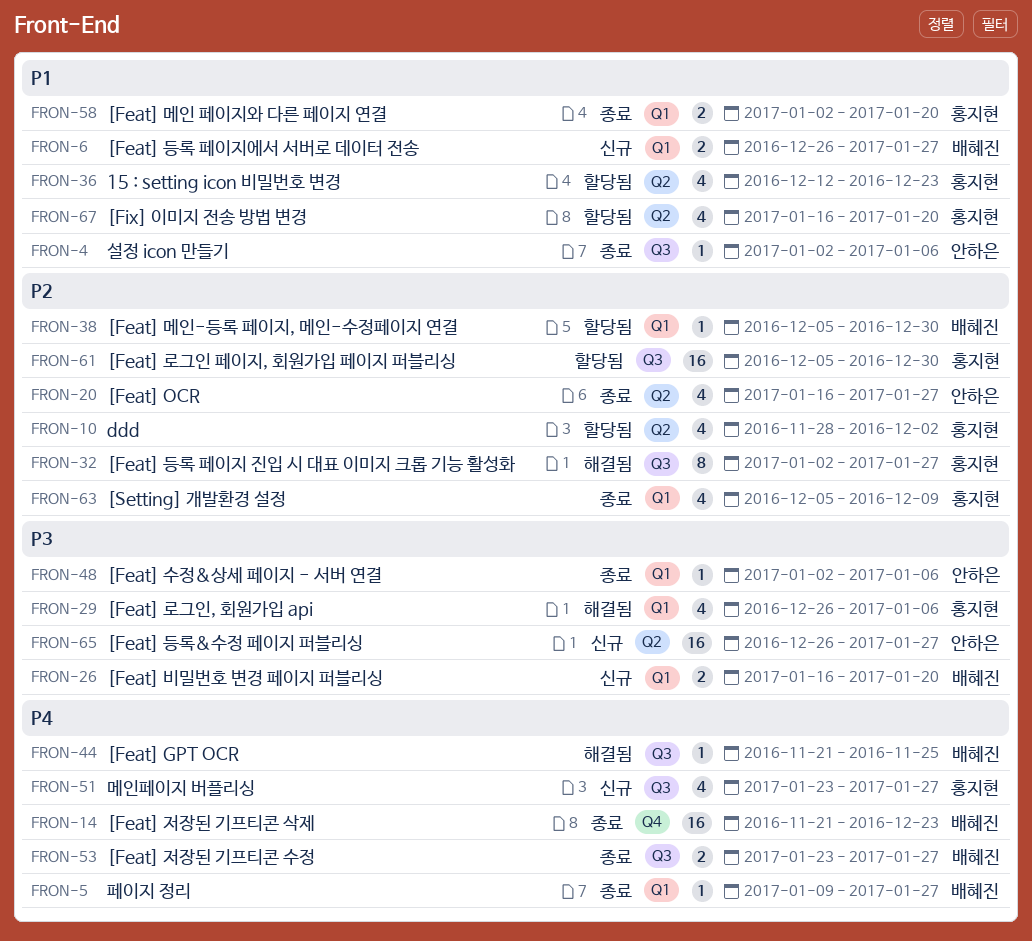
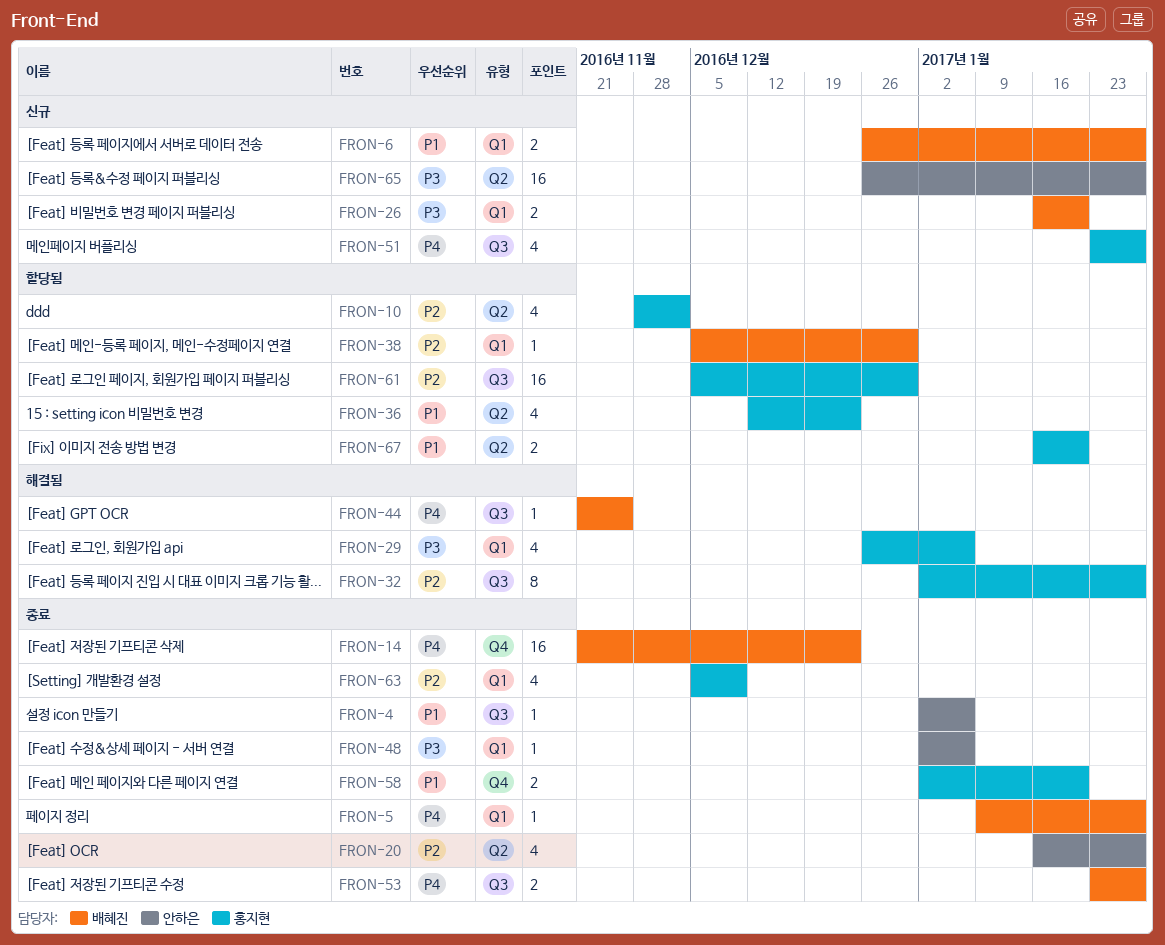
FRON-58, label: Q1 -> Q4
FRON-67, estimate: 4 -> 2

